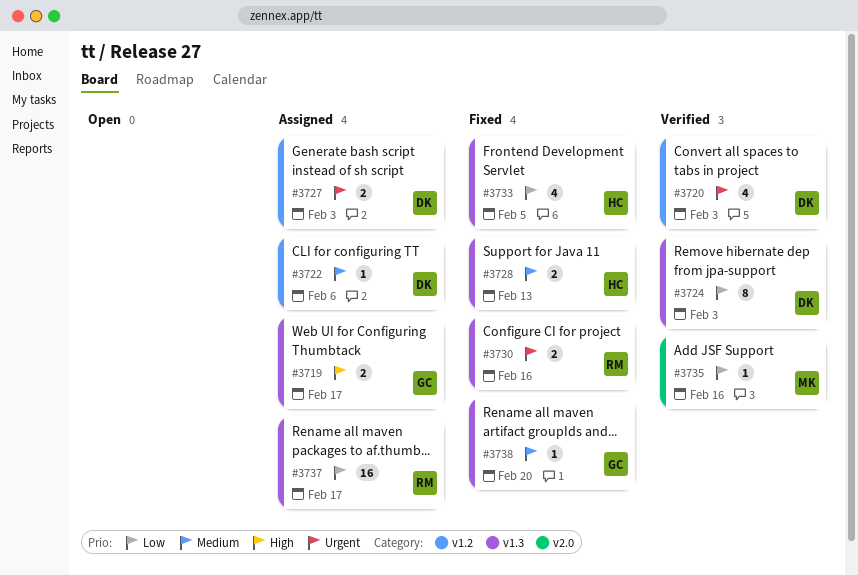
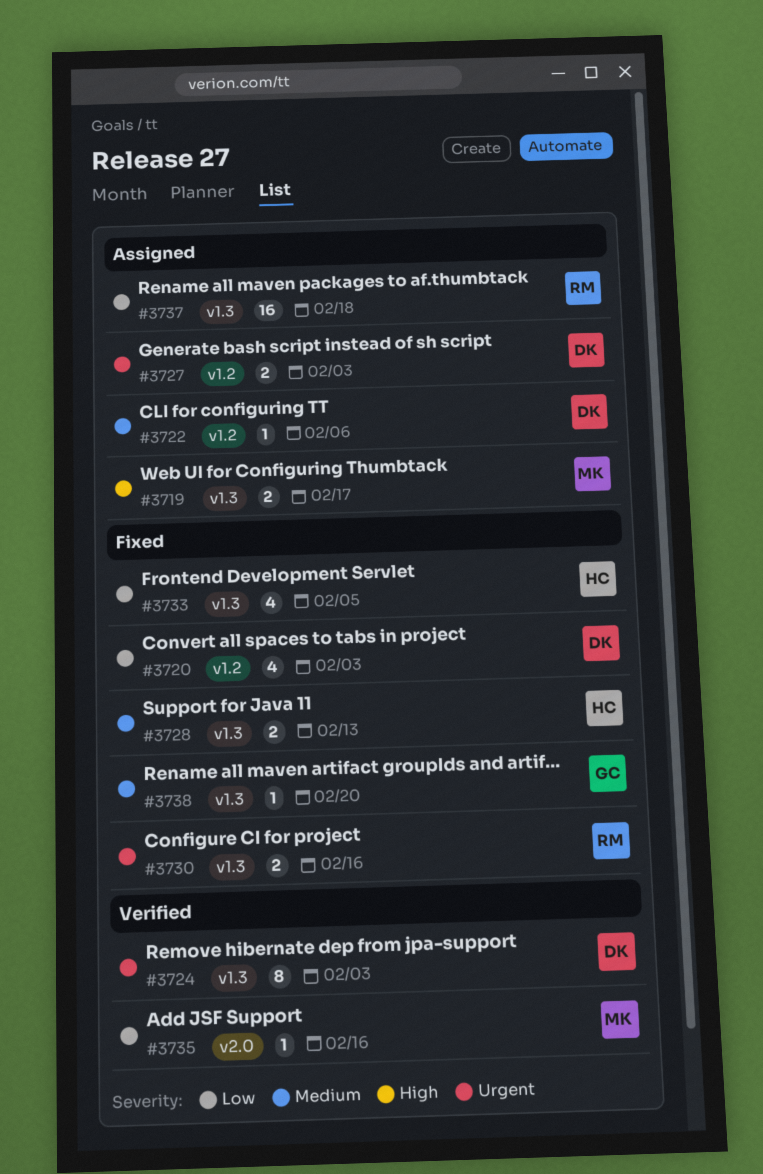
#3719, owner: GC -> MK
#3720, status: Verified -> Fixed
#3720, priority: Urgent -> Low
#3724, priority: Low -> Urgent
#3737, due: Feb 17 -> Feb 18

